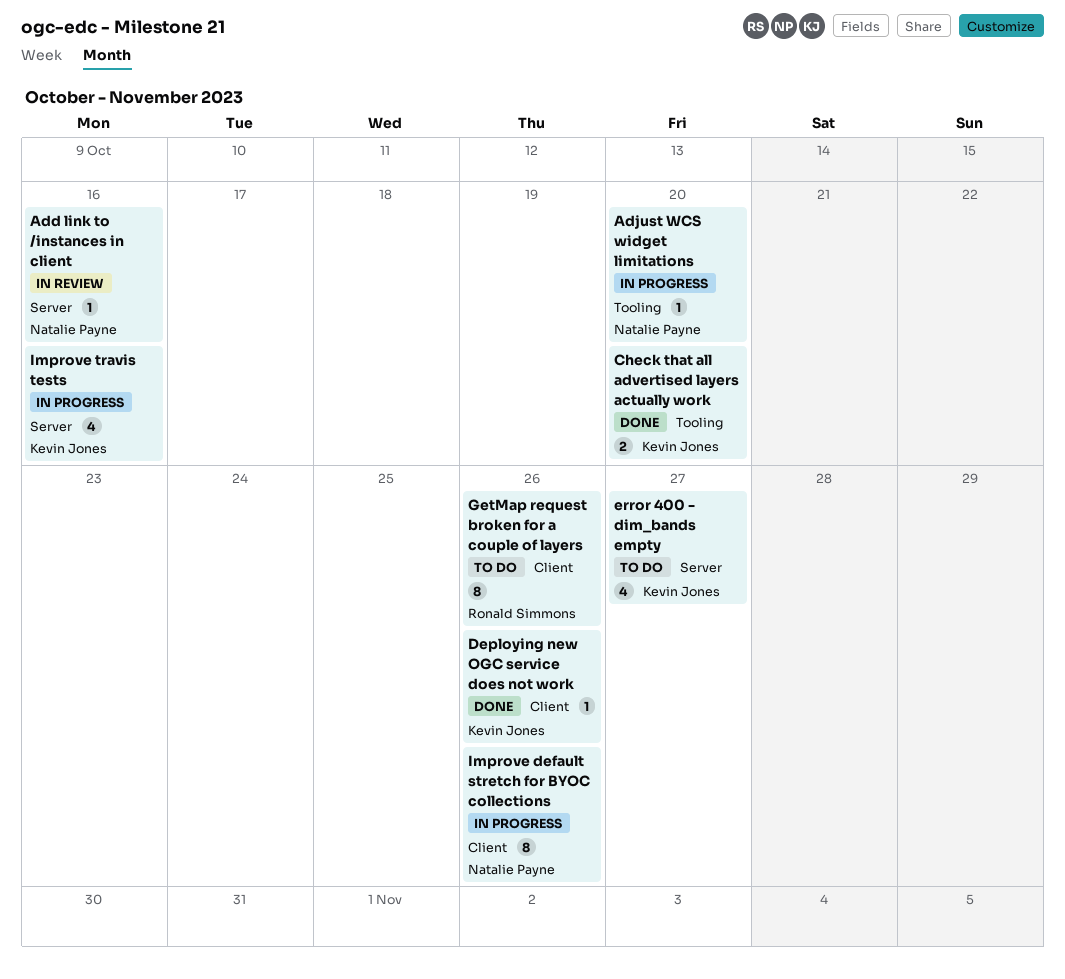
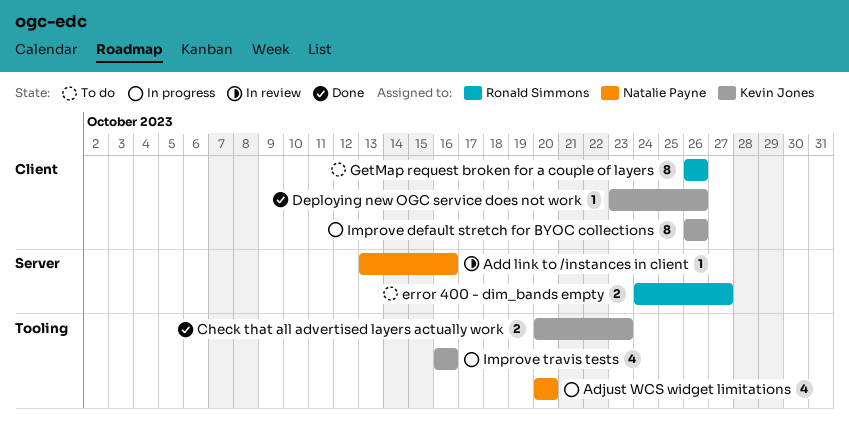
Adjust WCS widget limitations, estimate: 1 -> 4
Check that all advertised layers actually work, due: Oct 20 -> Oct 23
error 400 - dim_bands empty, owner: Kevin Jones -> Ronald Simmons
error 400 - dim_bands empty, estimate: 4 -> 2
Improve default stretch for BYOC collections, owner: Natalie Payne -> Kevin Jones
Improve travis tests, label: Server -> Tooling

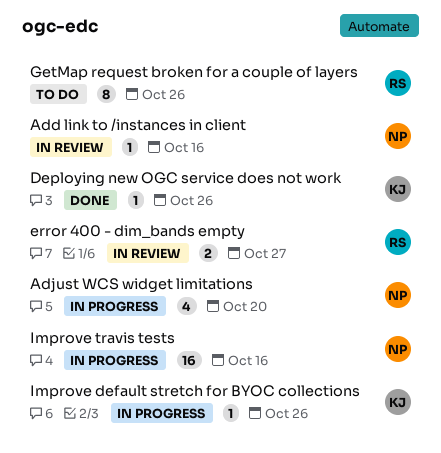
Check that all advertised layers actually work: present -> none
error 400 - dim_bands empty, status: To do -> In review
Improve default stretch for BYOC collections, estimate: 8 -> 1
Improve travis tests, owner: Kevin Jones -> Natalie Payne
Improve travis tests, estimate: 4 -> 16

